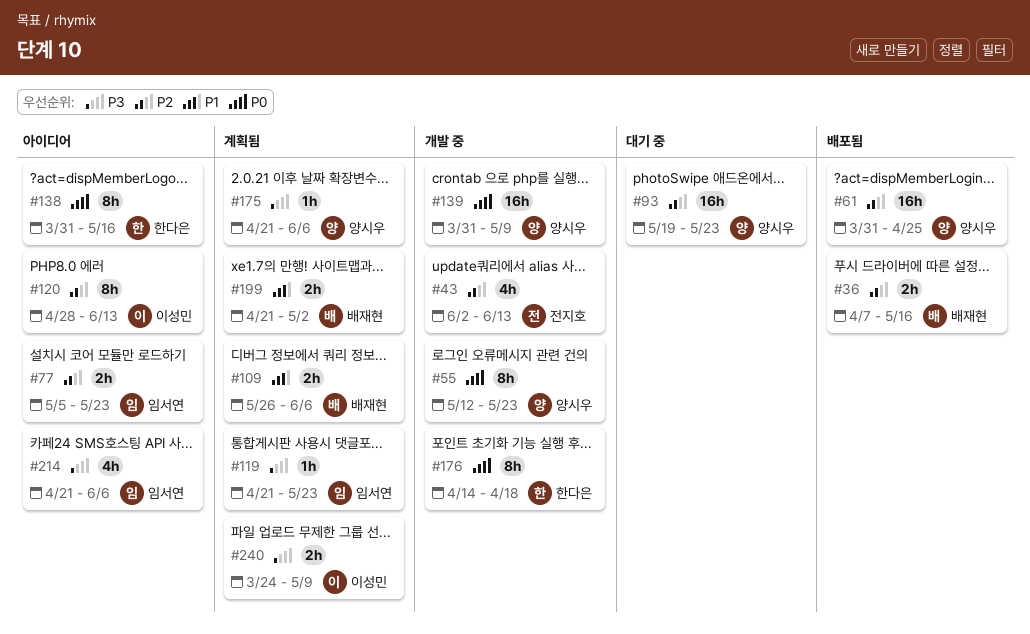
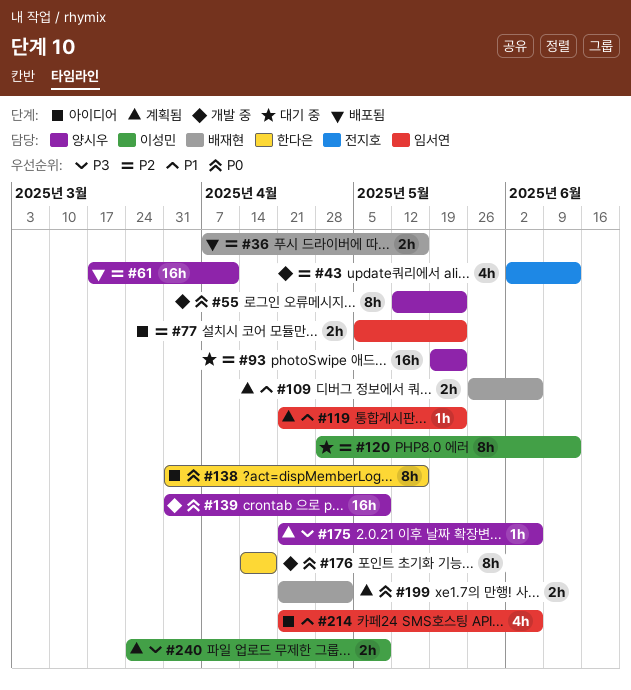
#61, start: Mar 31 -> Mar 17
#61, due: Apr 25 -> Apr 11
#119, priority: P3 -> P1
#120, status: 아이디어 -> 대기 중
#199, priority: P1 -> P0
#214, priority: P3 -> P1

